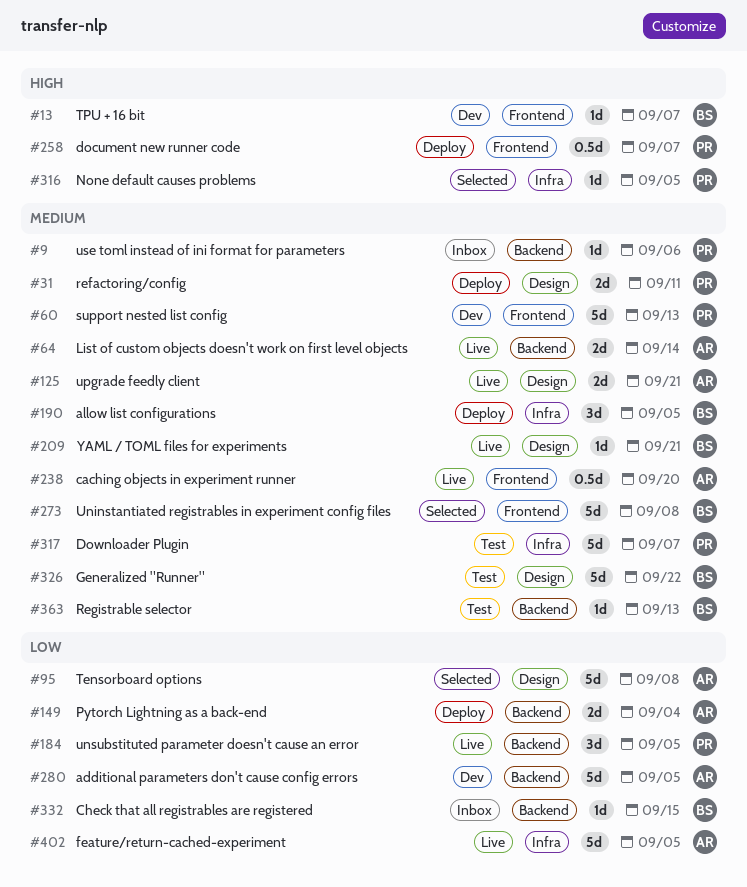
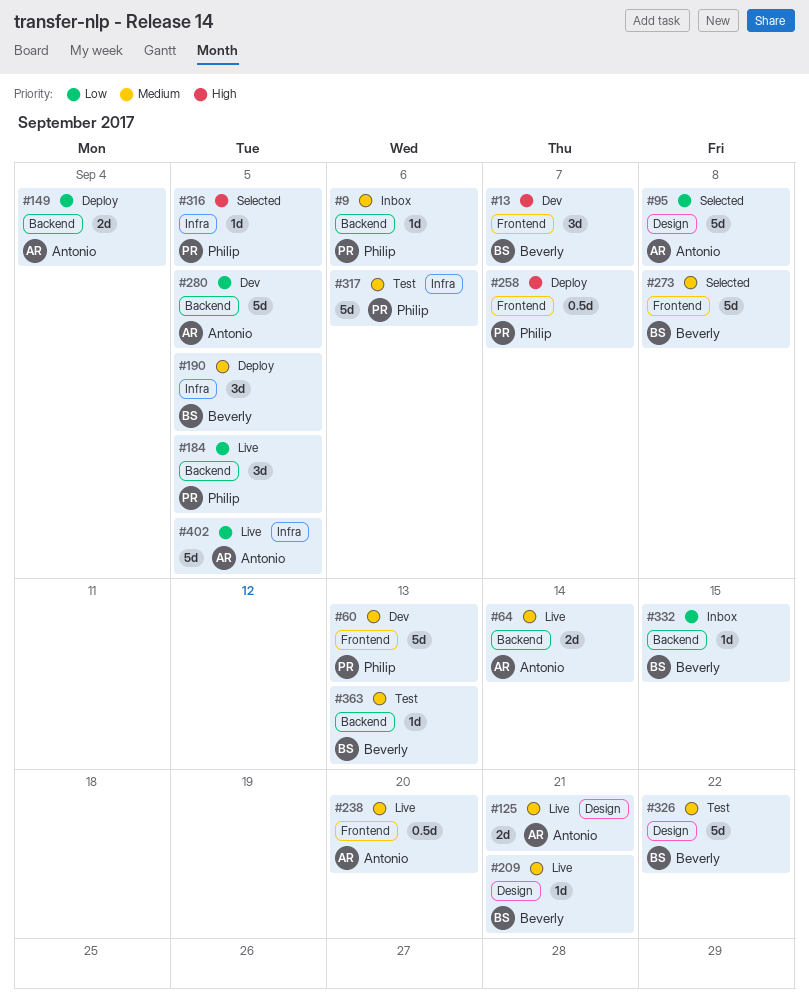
#13, estimate: 1d -> 3d
#31: present -> none
#317, due: Sep 7 -> Sep 6

